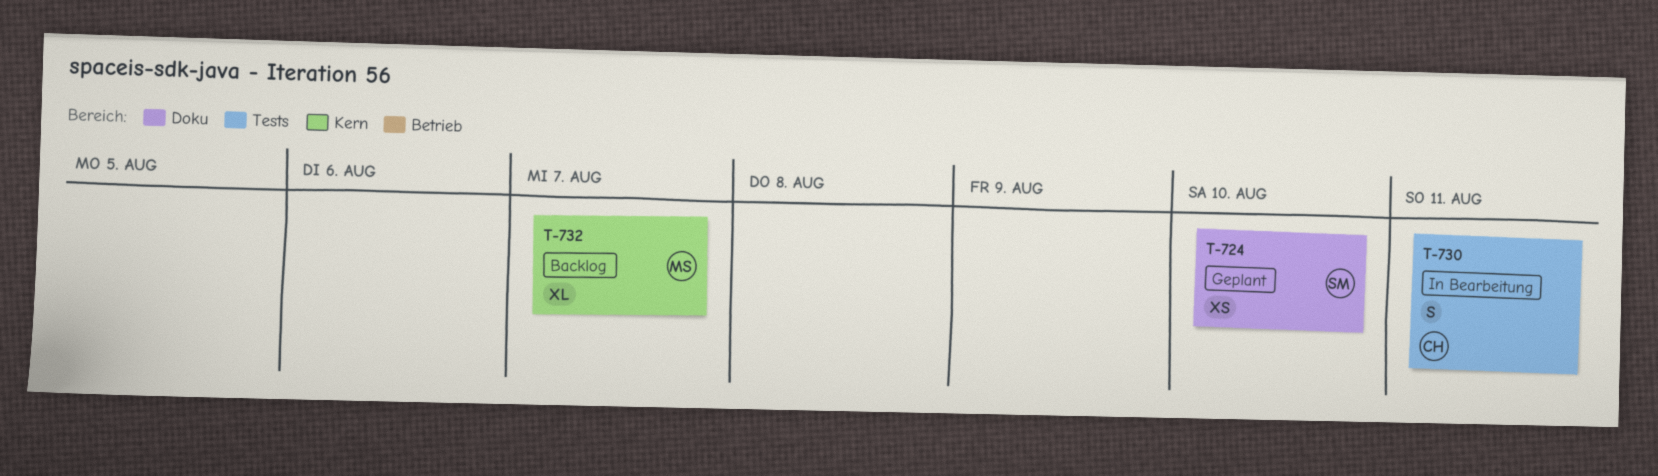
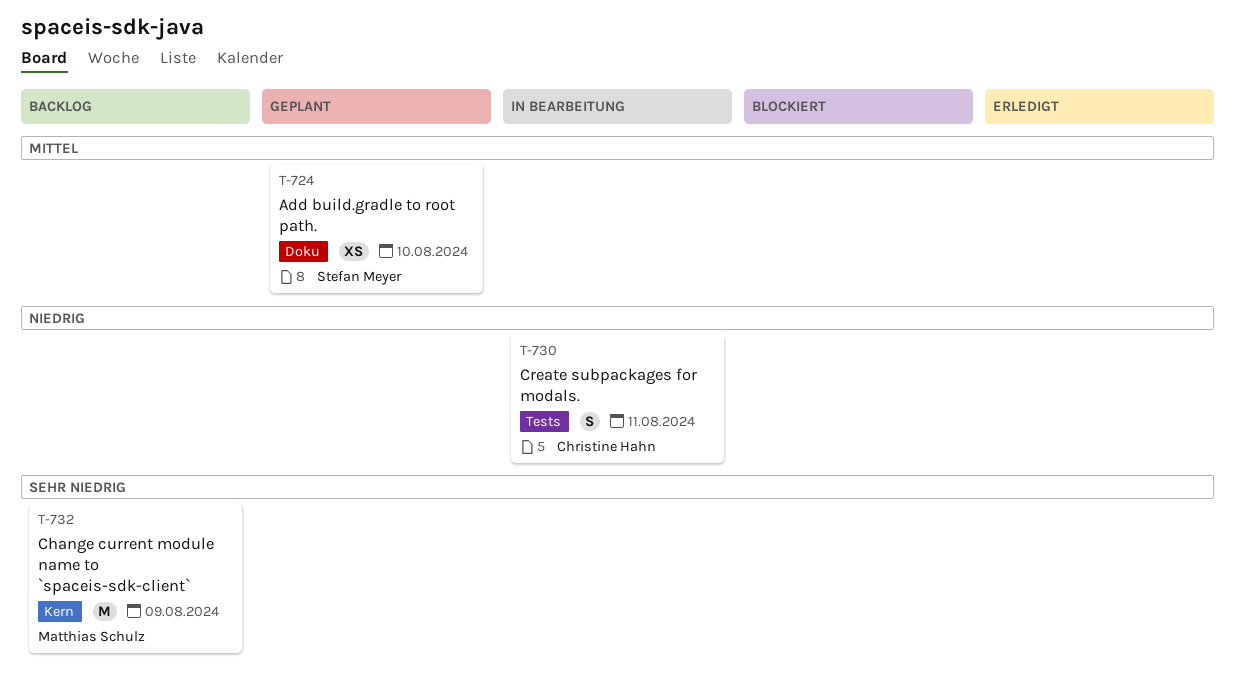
T-732, estimate: XL -> M
T-732, due: Aug 7 -> Aug 9

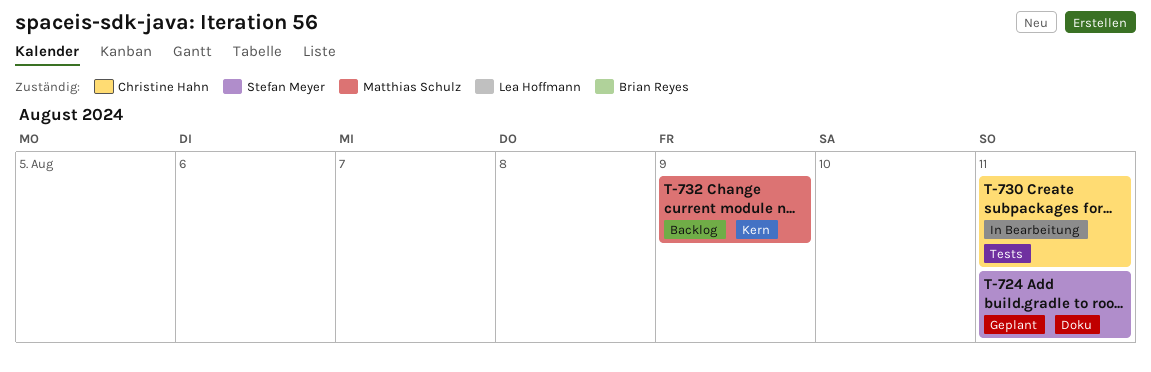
T-724, due: Aug 10 -> Aug 11

